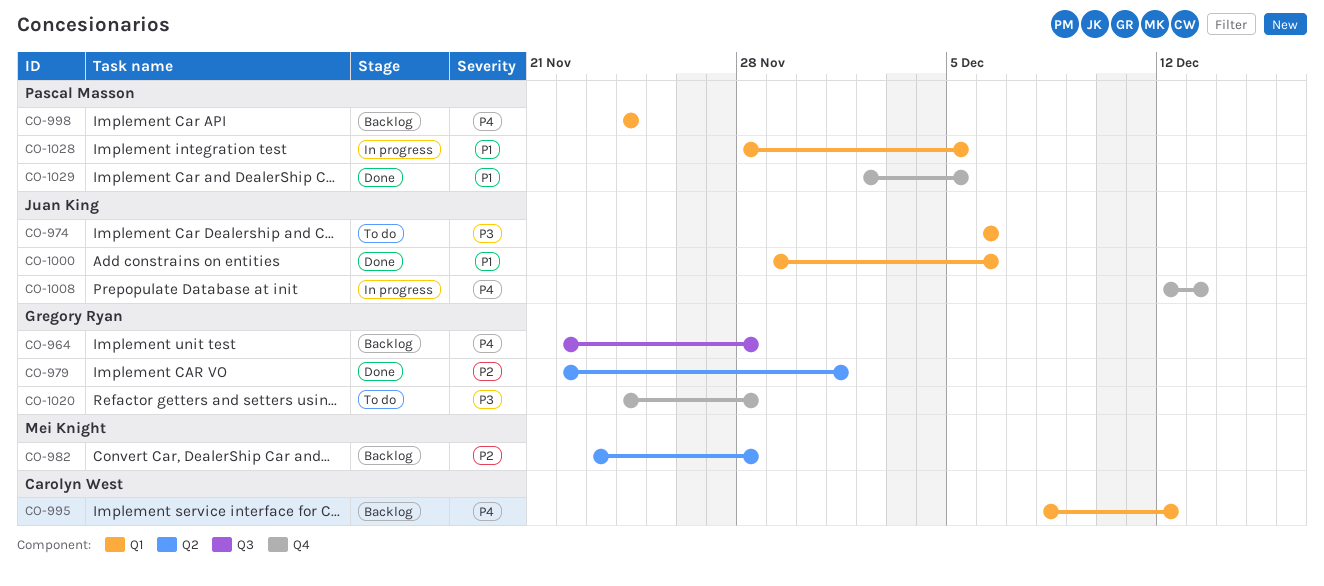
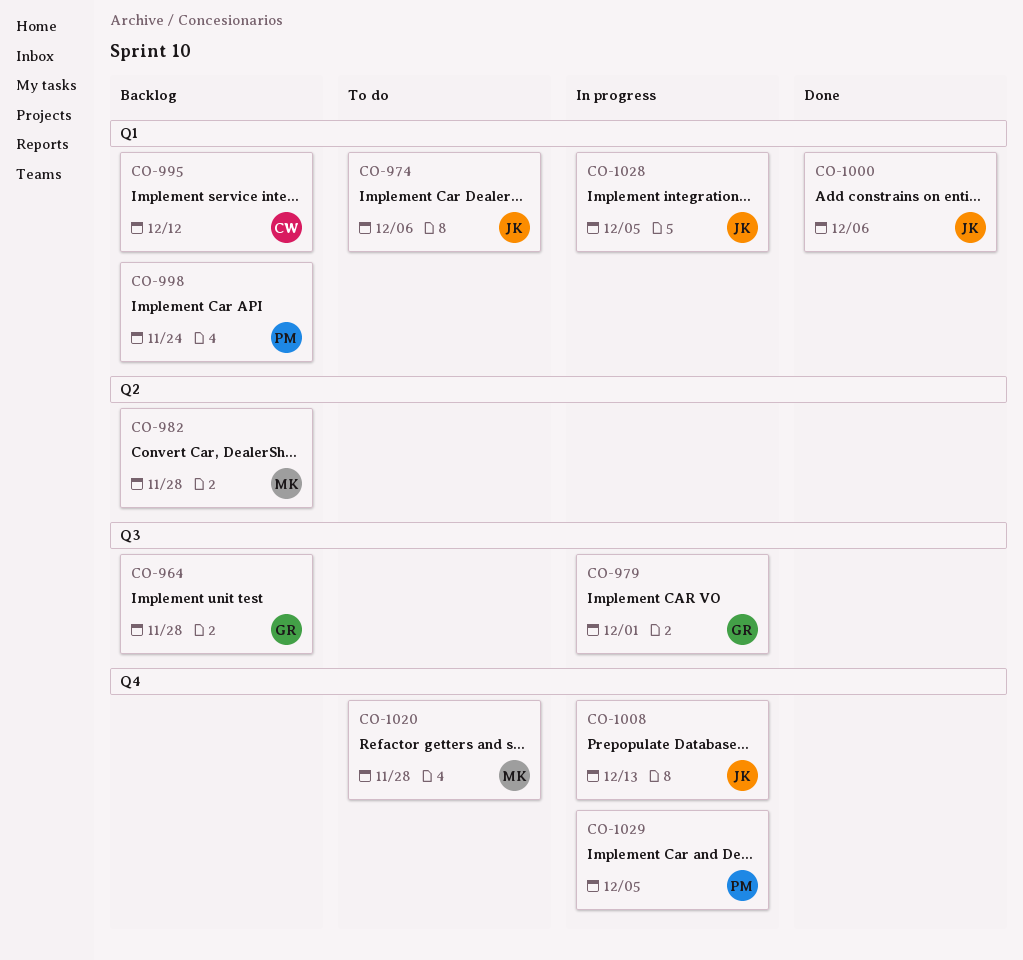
CO-979, status: Done -> In progress
CO-979, label: Q2 -> Q3
CO-1020, owner: Gregory Ryan -> Mei Knight
CO-1028, owner: Pascal Masson -> Juan King
CO-1029, status: Done -> In progress

